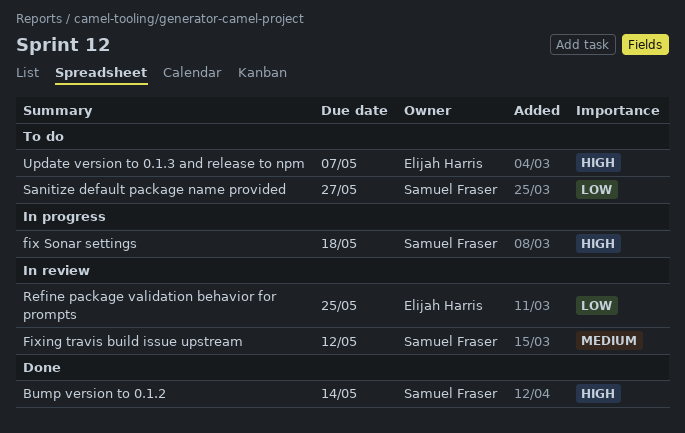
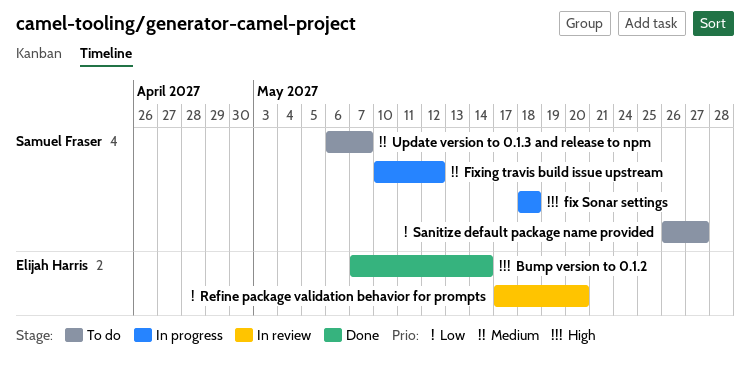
Bump version to 0.1.2, owner: Samuel Fraser -> Elijah Harris
Fixing travis build issue upstream, status: In review -> In progress
Refine package validation behavior for prompts, due: May 25 -> May 20
Update version to 0.1.3 and release to npm, owner: Elijah Harris -> Samuel Fraser
Update version to 0.1.3 and release to npm, priority: High -> Medium

